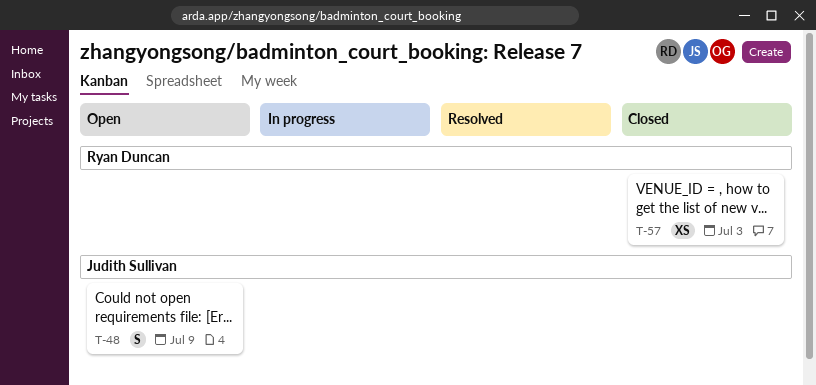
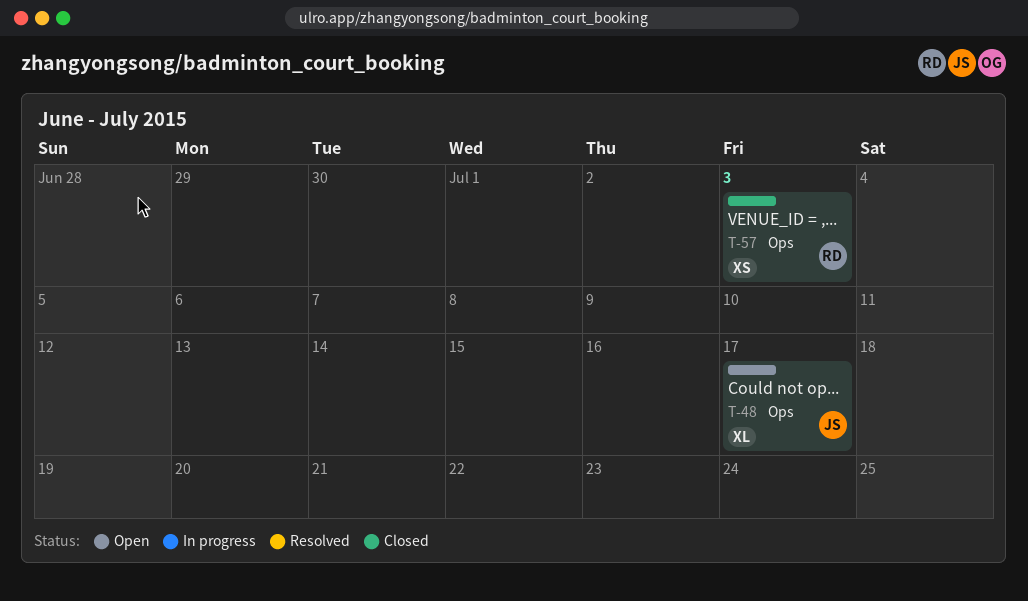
T-48, estimate: S -> XL
T-48, due: Jul 9 -> Jul 17

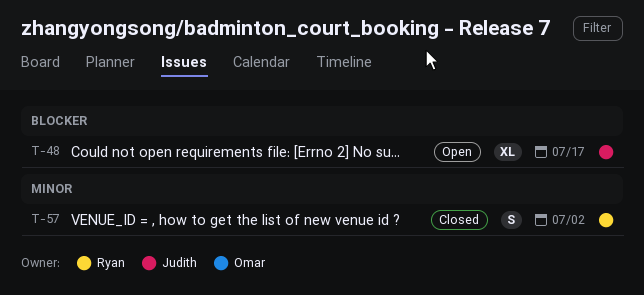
T-57, estimate: XS -> S
T-57, due: Jul 3 -> Jul 2

